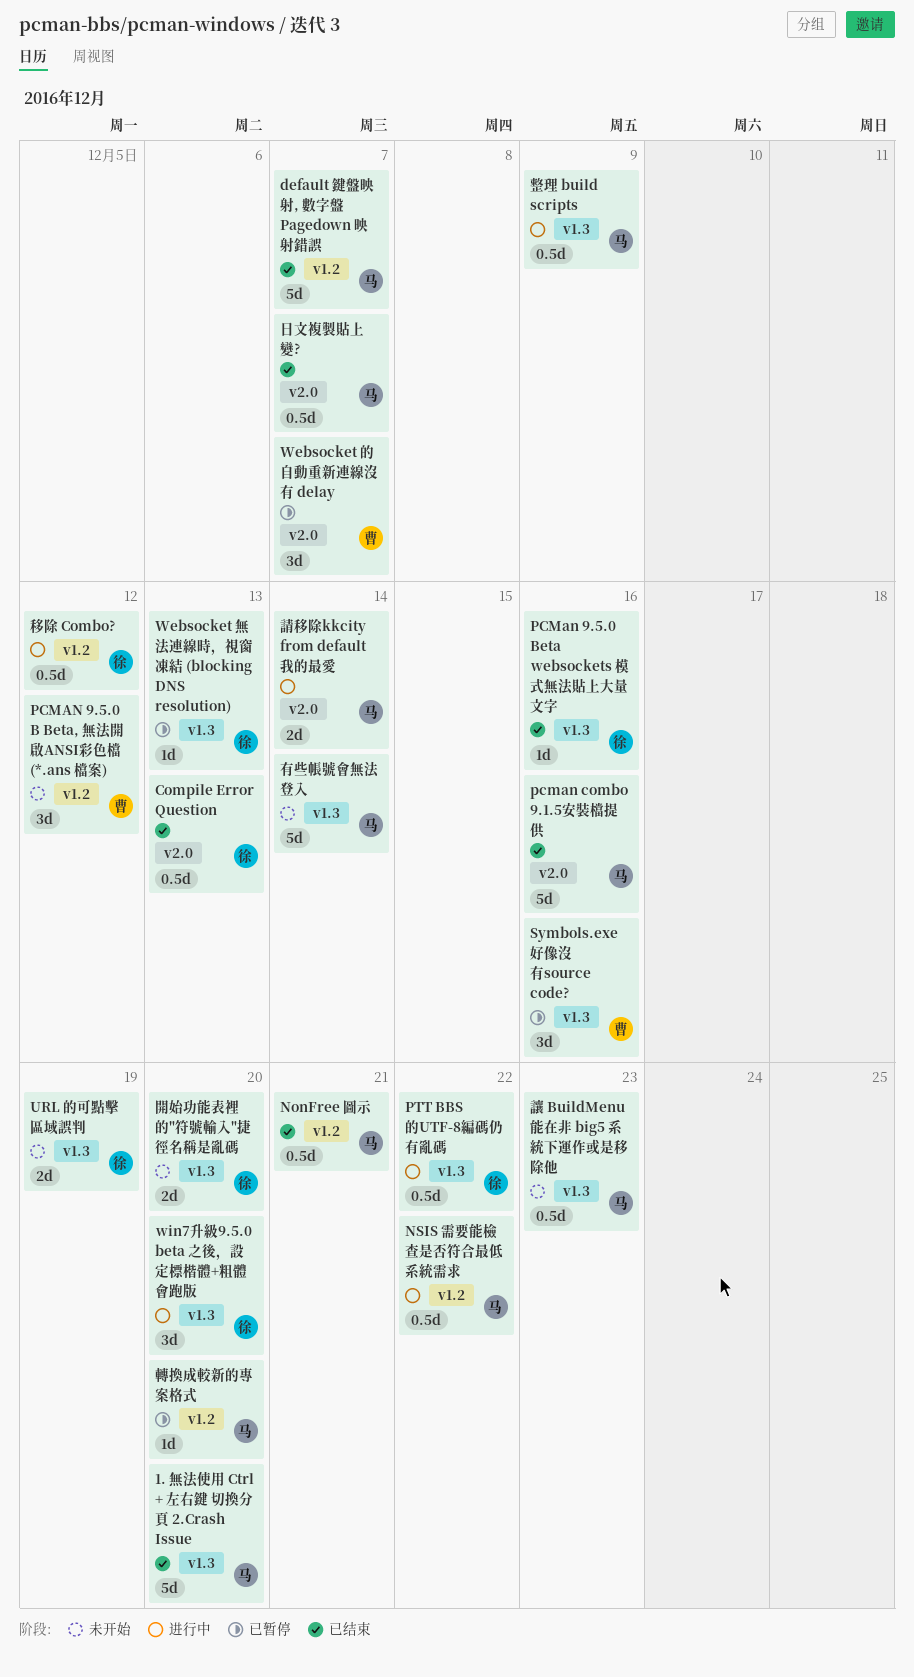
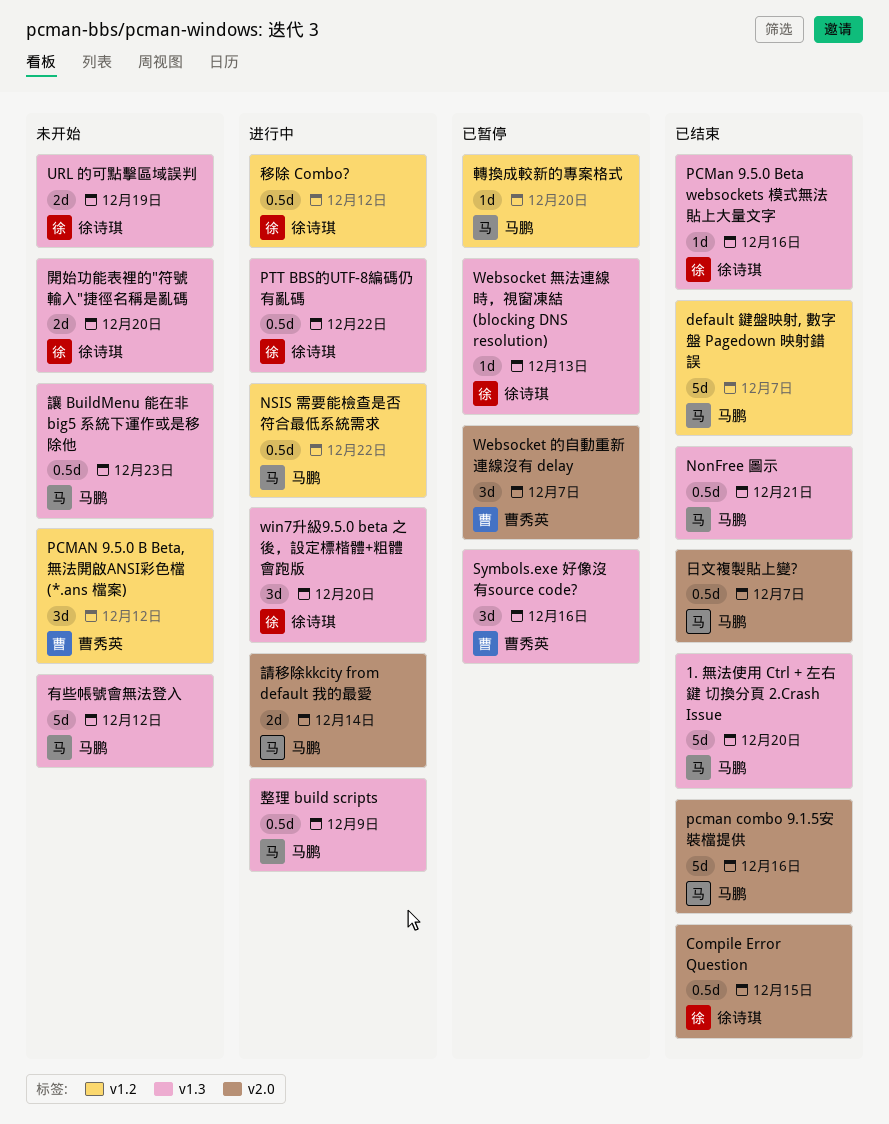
Compile Error Question, due: Dec 13 -> Dec 15
NonFree 圖示, label: v1.2 -> v1.3
有些帳號會無法登入, due: Dec 14 -> Dec 12

